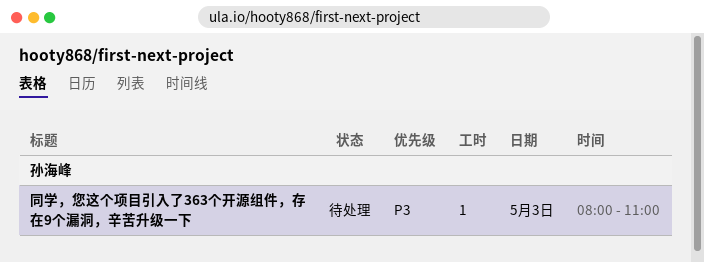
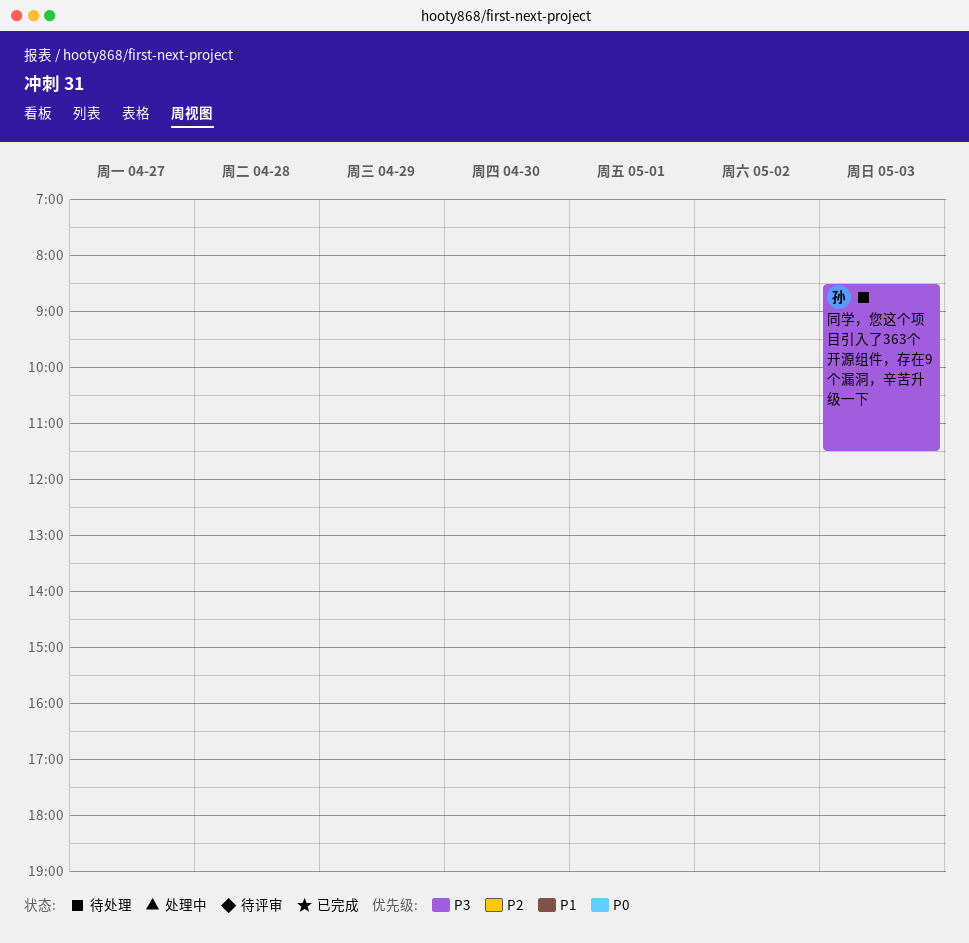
同学，您这个项目引入了363个开源组件，存在9个漏洞，辛苦升级一下, begins: 08:00 -> 08:30
同学，您这个项目引入了363个开源组件，存在9个漏洞，辛苦升级一下, ends: 11:00 -> 11:30

